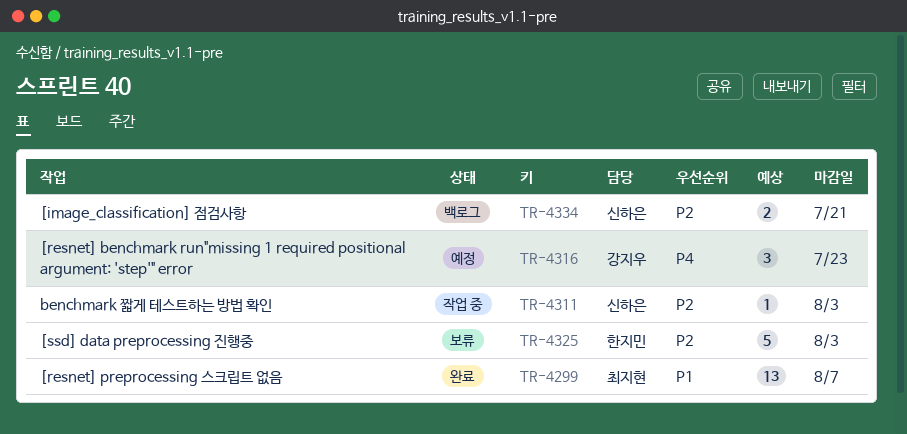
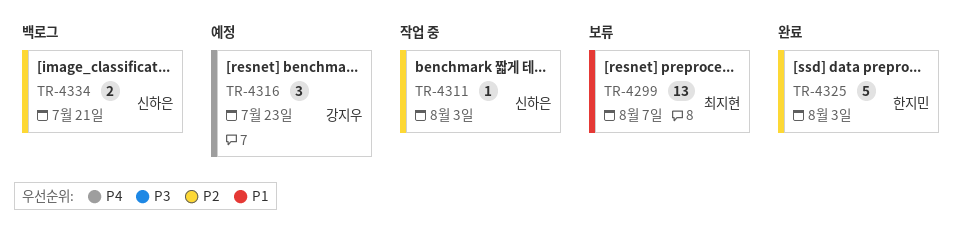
TR-4299, status: 완료 -> 보류
TR-4325, status: 보류 -> 완료

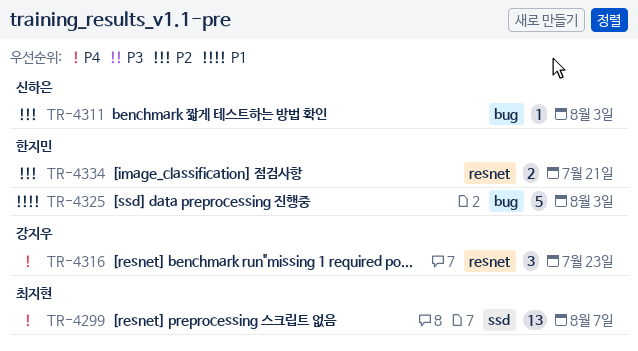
TR-4299, priority: P1 -> P4
TR-4325, priority: P2 -> P1
TR-4334, owner: 신하은 -> 한지민

